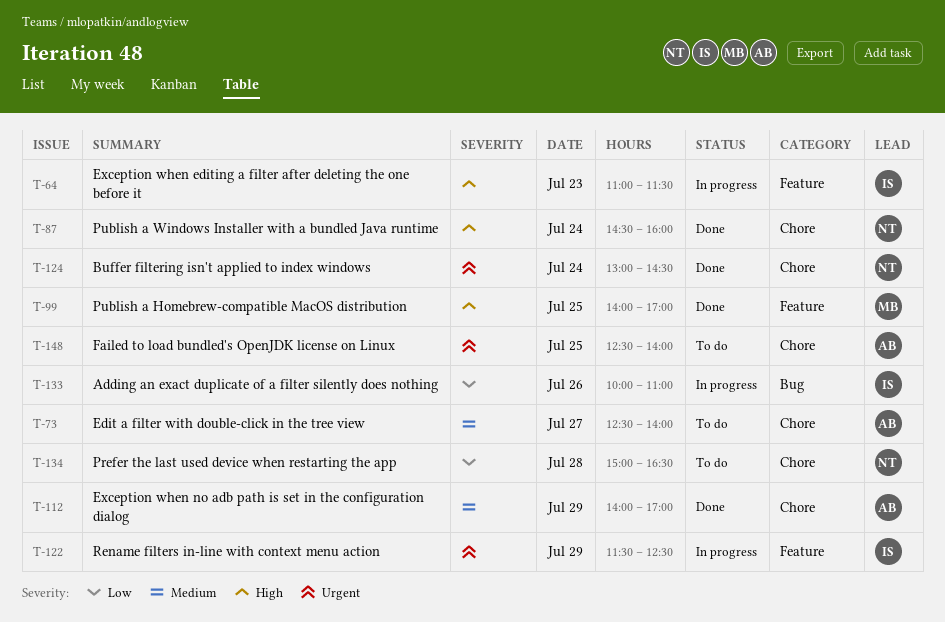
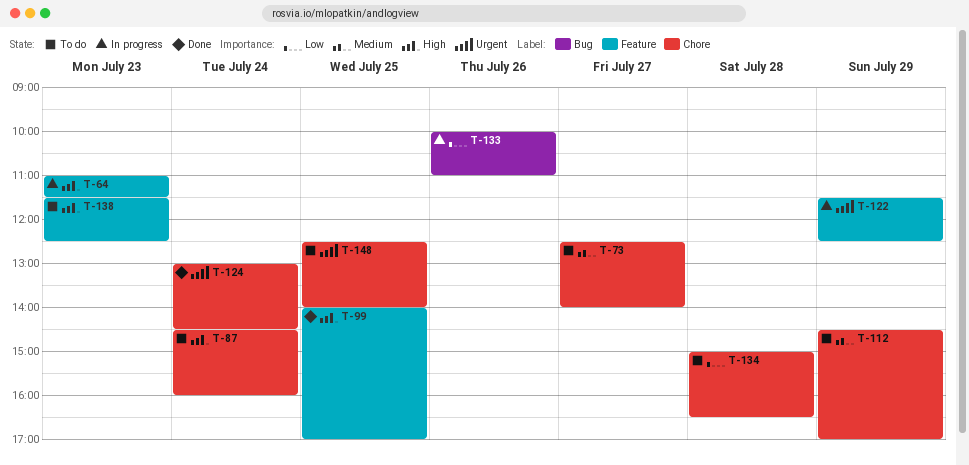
T-87, status: Done -> To do
T-112, status: Done -> To do
T-112, begins: 14:00 -> 14:30
T-138: none -> present

